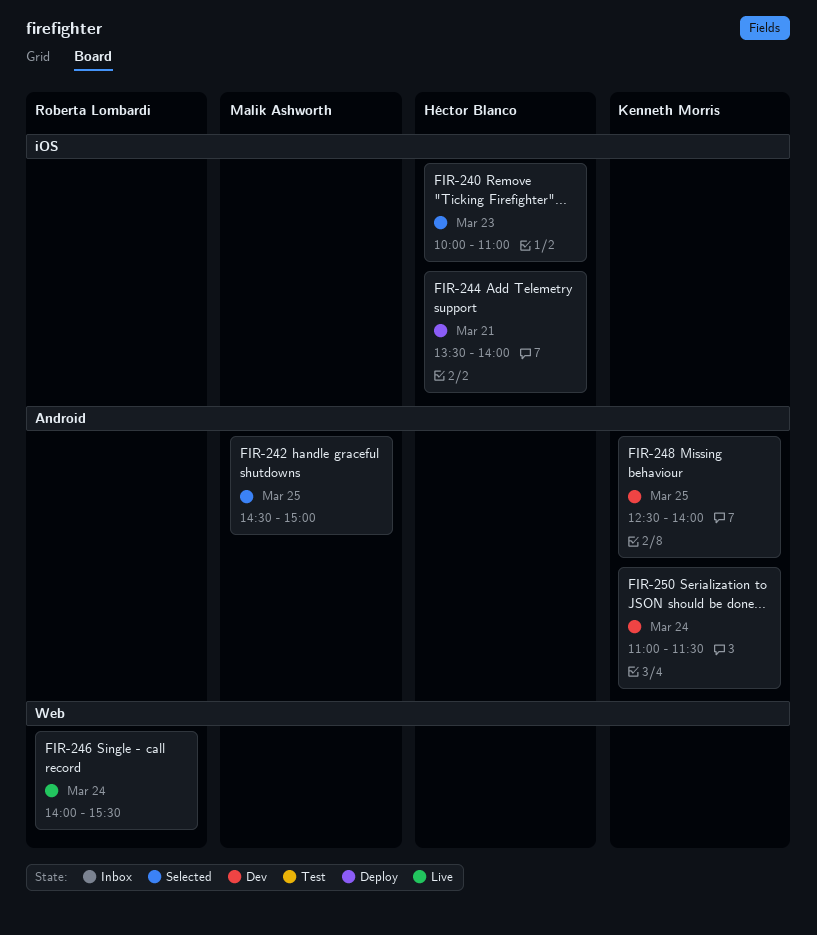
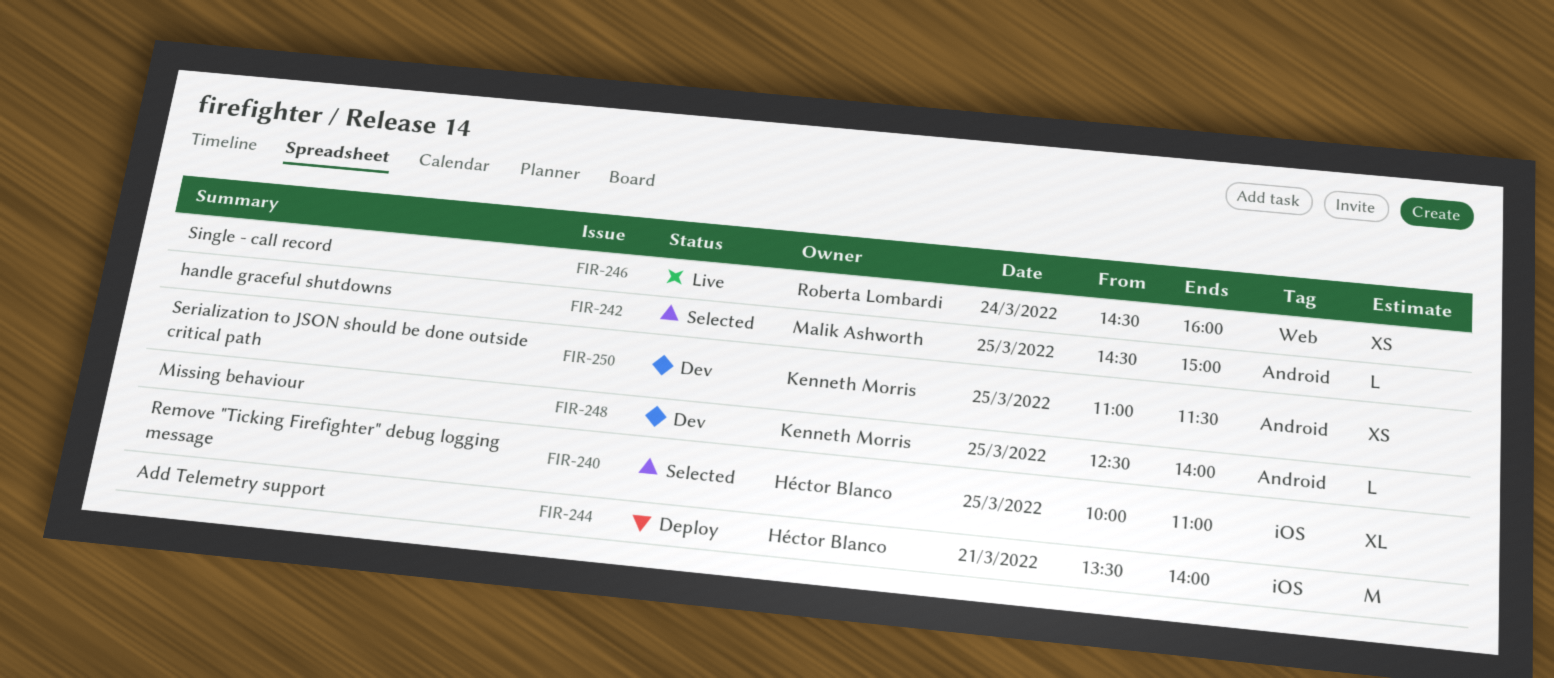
FIR-240, day: Mar 23 -> Mar 25
FIR-246, begins: 14:00 -> 14:30
FIR-246, ends: 15:30 -> 16:00
FIR-250, day: Mar 24 -> Mar 25

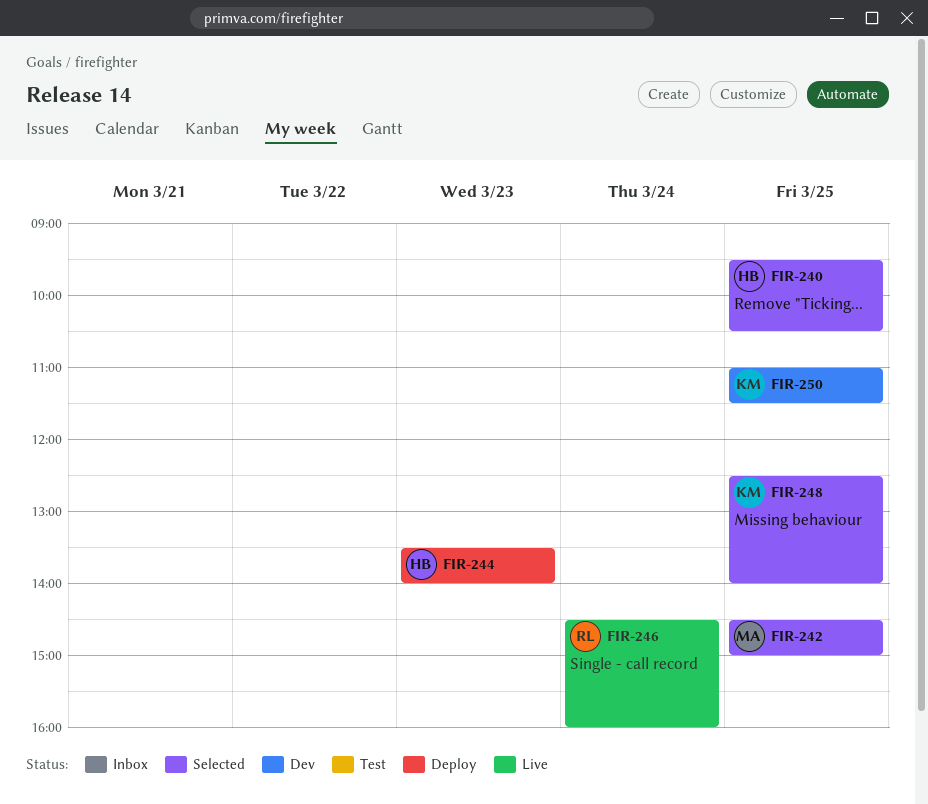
FIR-240, begins: 10:00 -> 09:30
FIR-240, ends: 11:00 -> 10:30
FIR-244, day: Mar 21 -> Mar 23
FIR-248, status: Dev -> Selected

